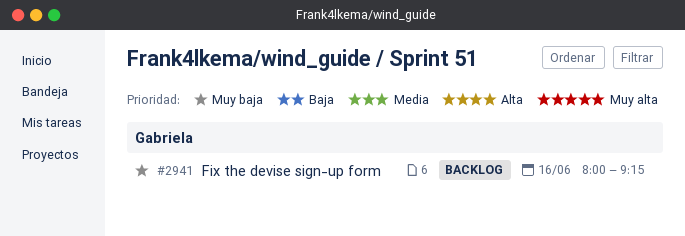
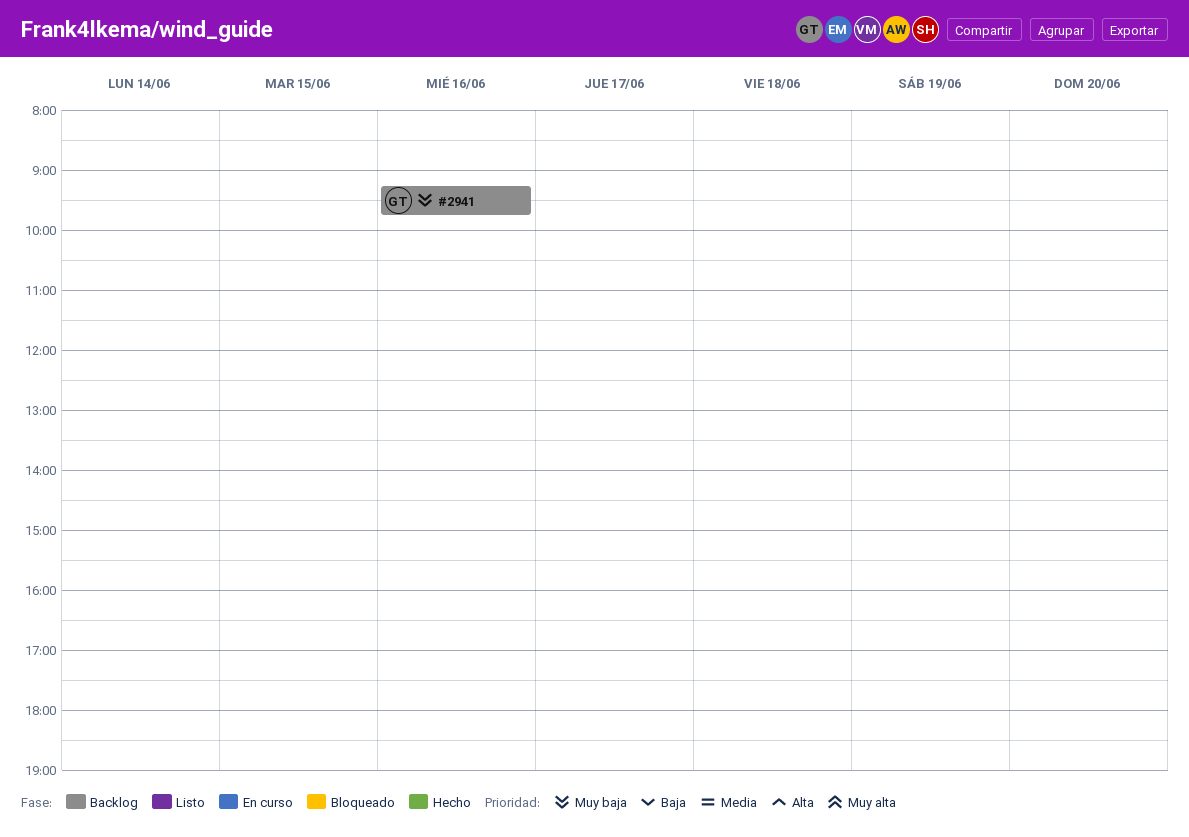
#2941, begins: 08:00 -> 09:15
#2941, ends: 09:15 -> 09:45

